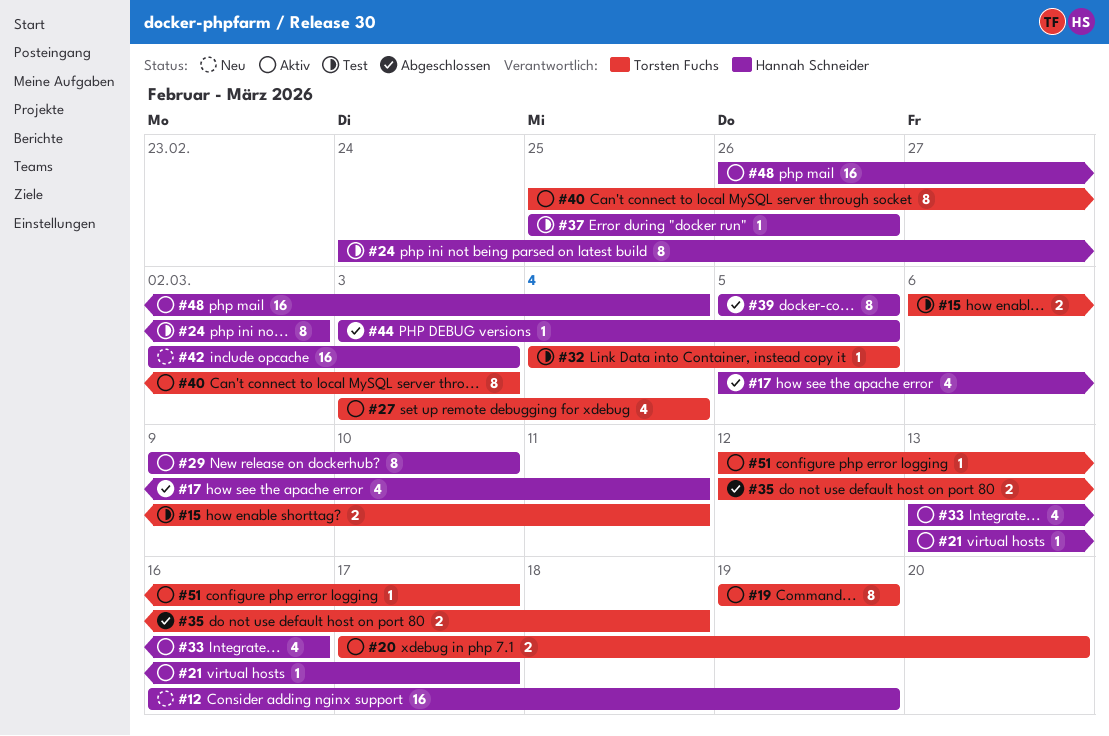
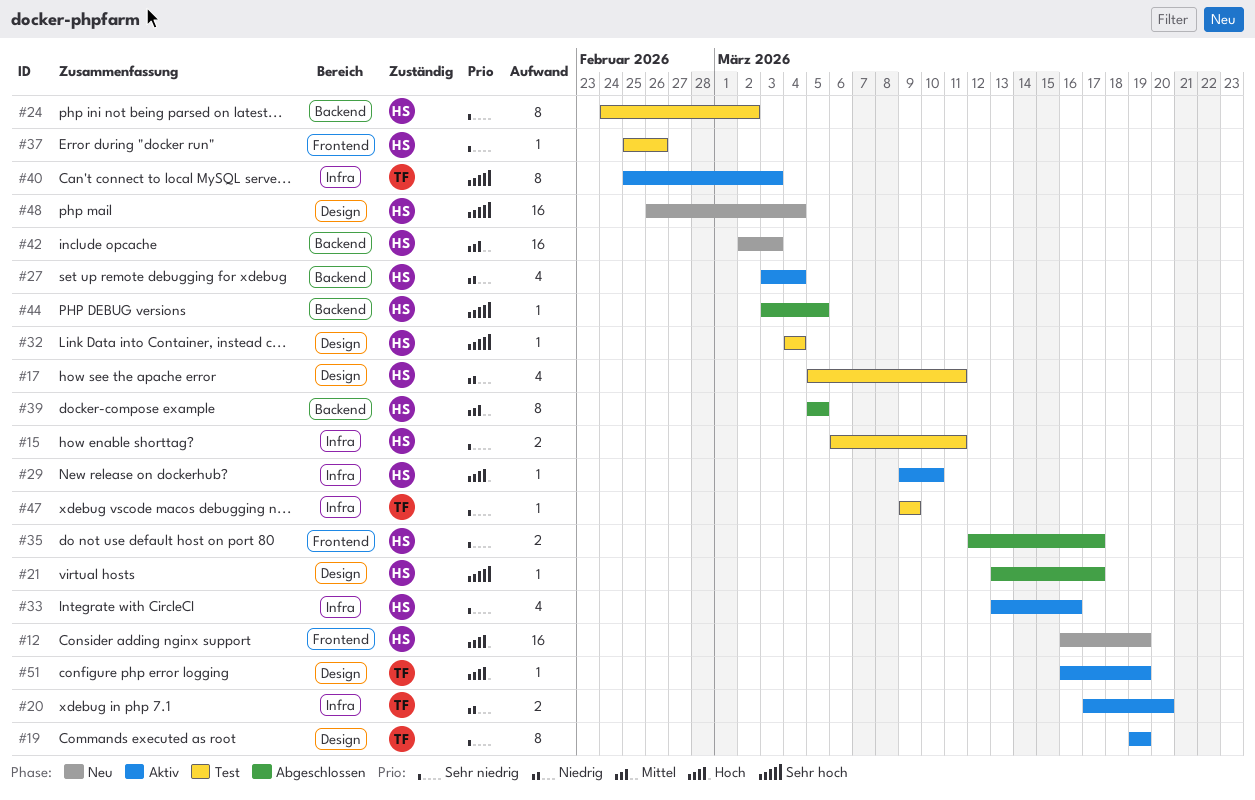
#15, owner: Torsten Fuchs -> Hannah Schneider
#17, status: Abgeschlossen -> Test
#21, status: Aktiv -> Abgeschlossen
#27, owner: Torsten Fuchs -> Hannah Schneider
#29, estimate: 8 -> 1
#32, owner: Torsten Fuchs -> Hannah Schneider
#32, due: Mar 5 -> Mar 4
#35, owner: Torsten Fuchs -> Hannah Schneider
#35, due: Mar 18 -> Mar 17
#47: none -> present
#48, status: Aktiv -> Neu
#51, start: Mar 12 -> Mar 16
#51, due: Mar 17 -> Mar 19

